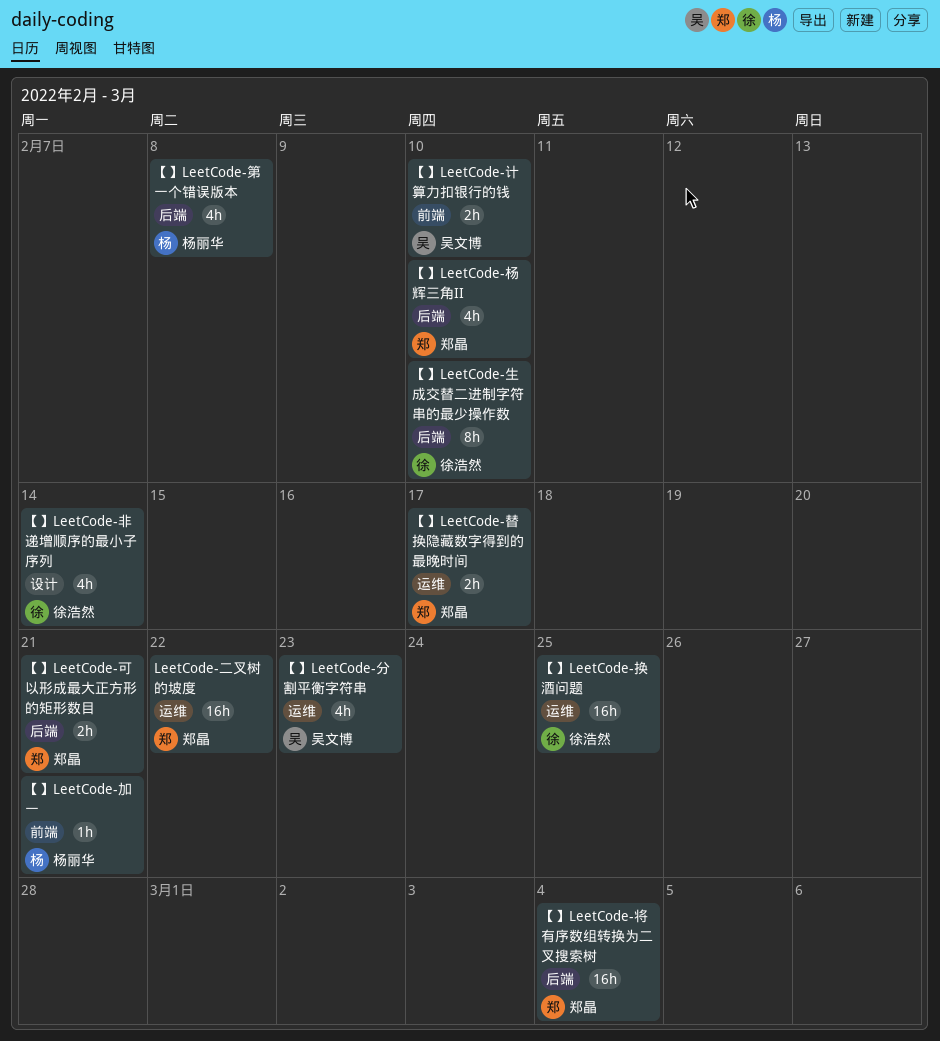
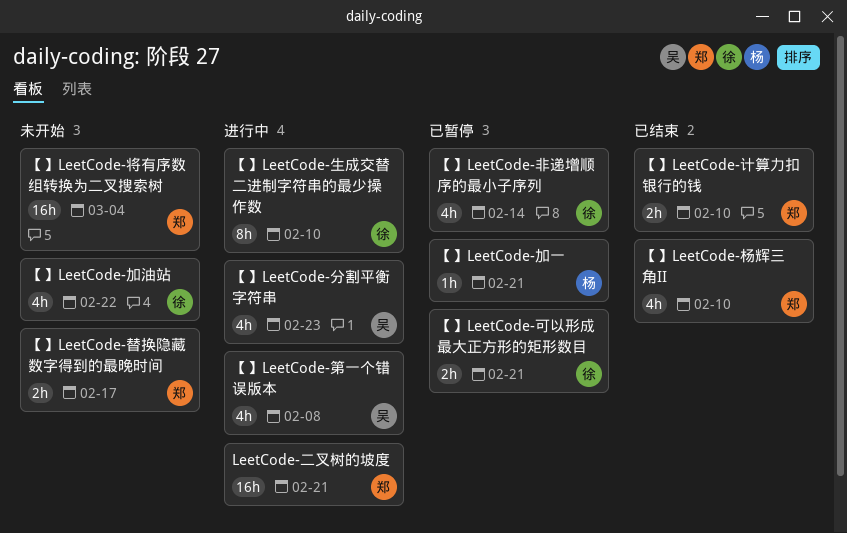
LeetCode-二叉树的坡度, due: Feb 22 -> Feb 21
【】LeetCode-加油站: none -> present
【】LeetCode-可以形成最大正方形的矩形数目, owner: 郑晶 -> 徐浩然
【】LeetCode-换酒问题: present -> none
【】LeetCode-第一个错误版本, owner: 杨丽华 -> 吴文博
【】LeetCode-计算力扣银行的钱, owner: 吴文博 -> 郑晶

